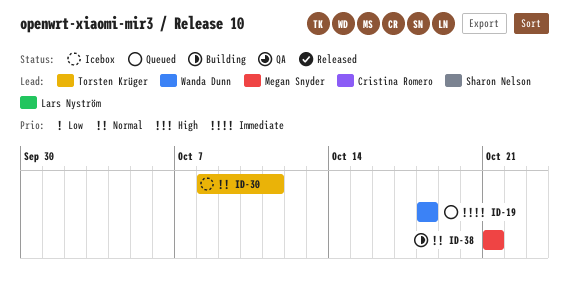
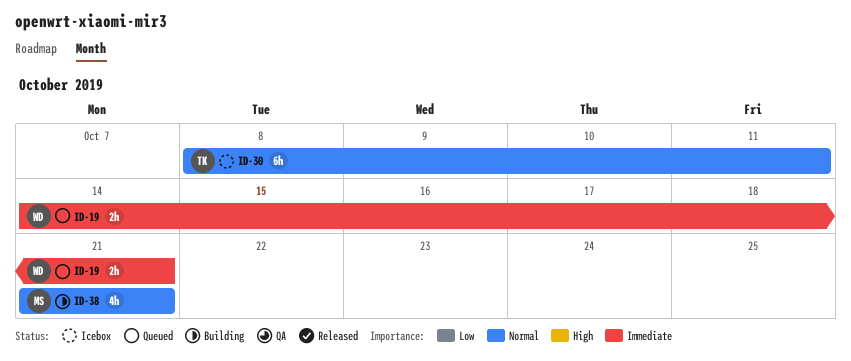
ID-19, start: Oct 18 -> Oct 14
ID-19, due: Oct 18 -> Oct 21

